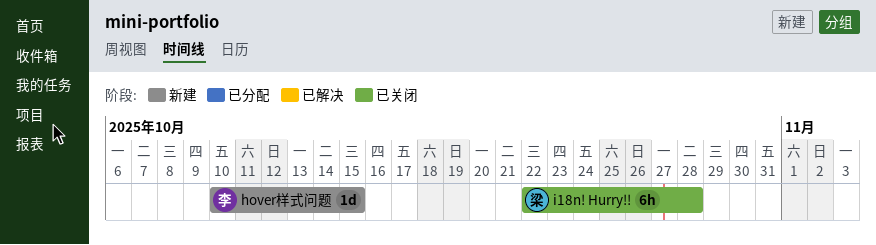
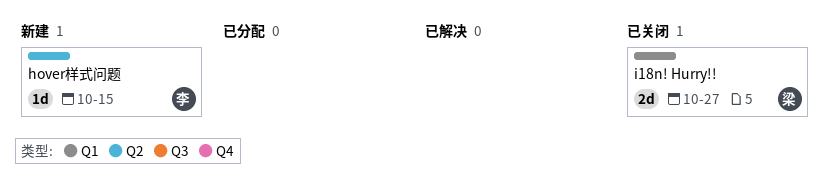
i18n! Hurry!!, estimate: 6h -> 2d
i18n! Hurry!!, due: Oct 28 -> Oct 27

